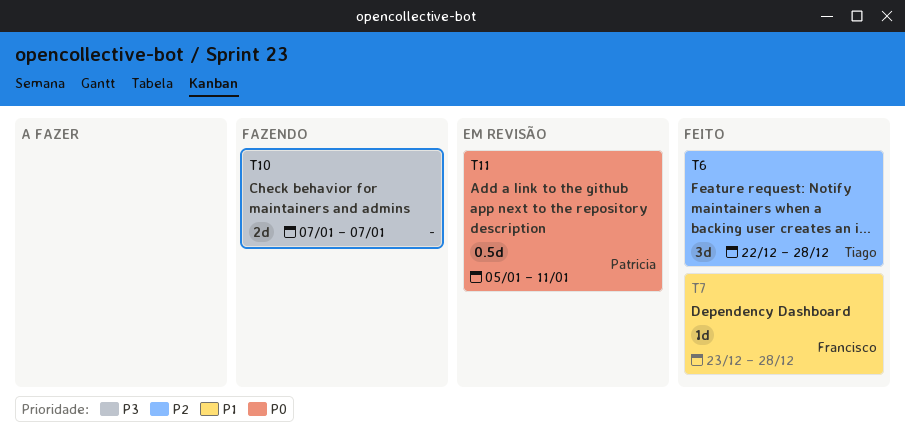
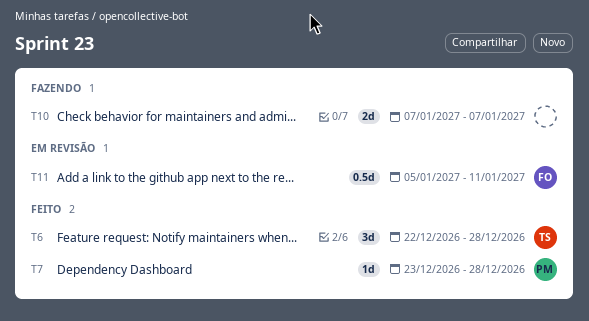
T7, owner: Francisco -> Patricia
T11, owner: Patricia -> Francisco

